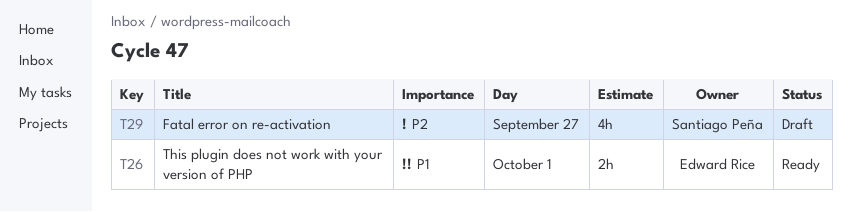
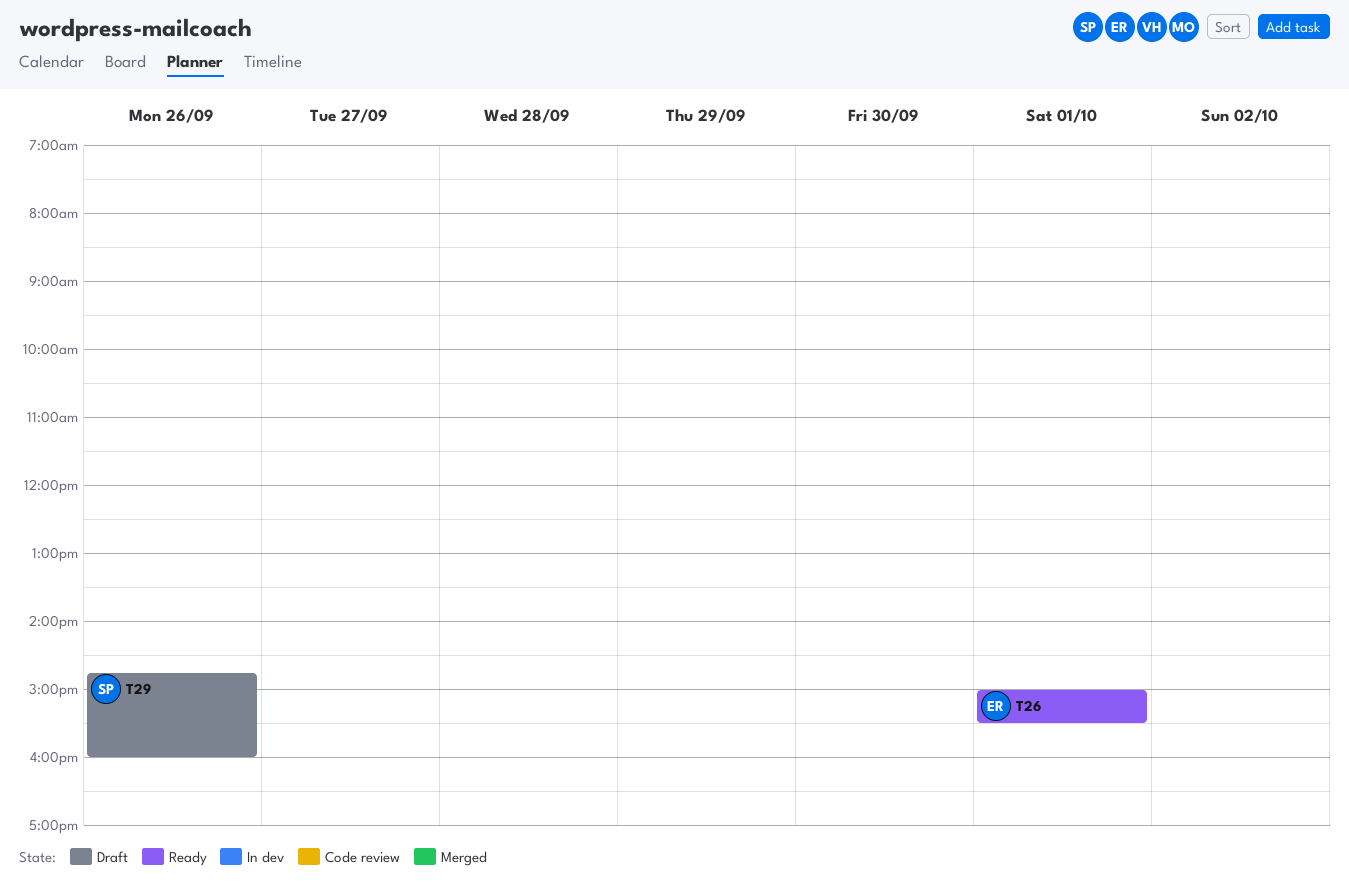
T29, day: Sep 27 -> Sep 26

